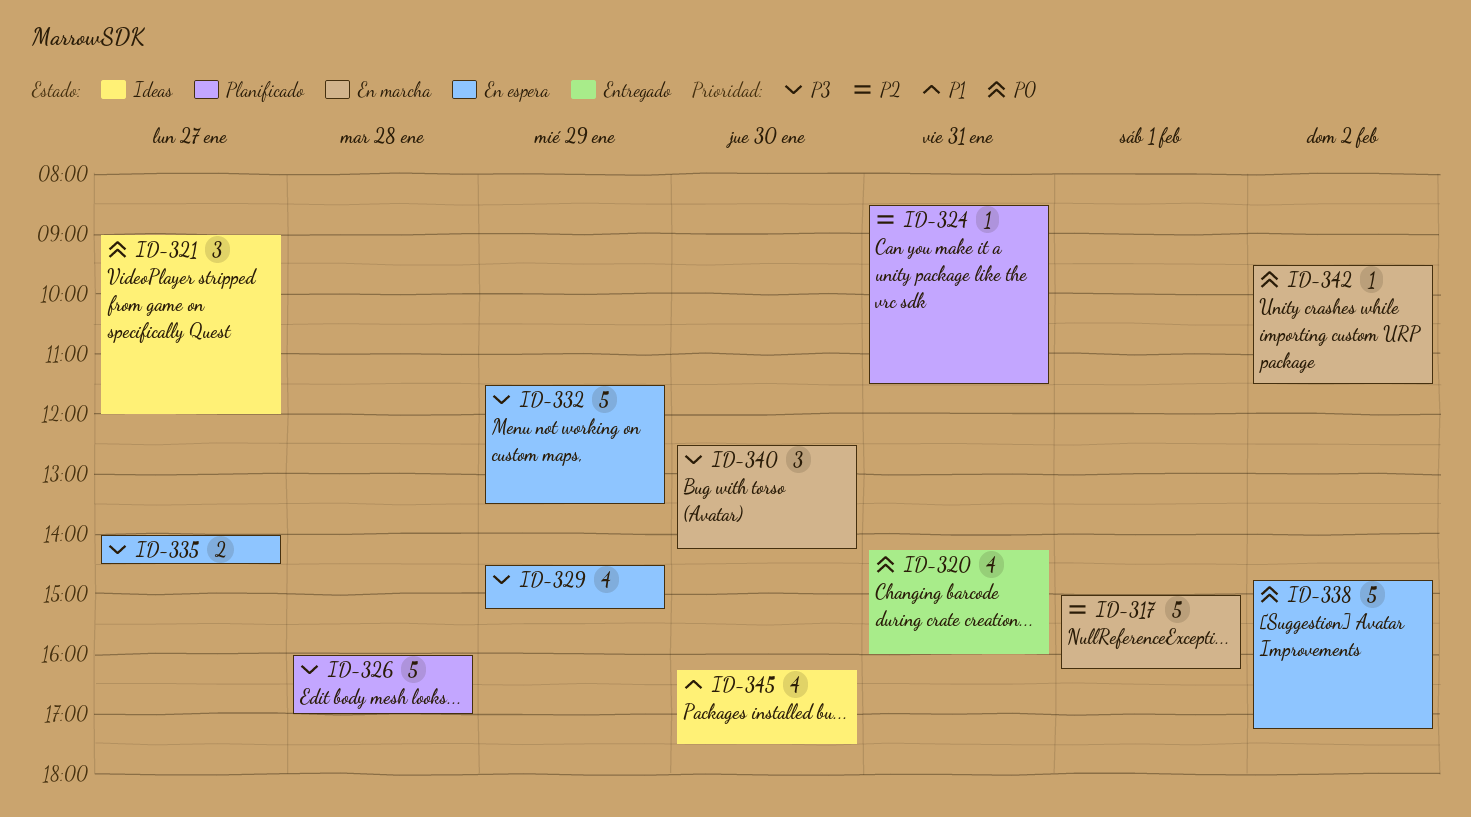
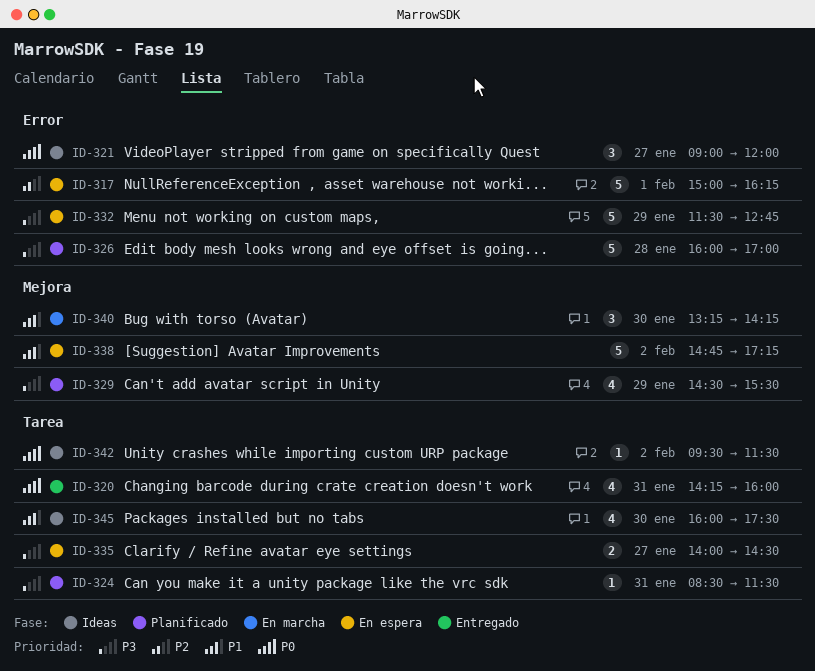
ID-317, status: En marcha -> En espera
ID-324, priority: P2 -> P3
ID-329, status: En espera -> Planificado
ID-329, ends: 15:15 -> 15:30
ID-332, ends: 13:30 -> 12:45
ID-338, priority: P0 -> P1
ID-340, priority: P3 -> P1
ID-340, begins: 12:30 -> 13:15
ID-342, status: En marcha -> Ideas
ID-345, begins: 16:15 -> 16:00

